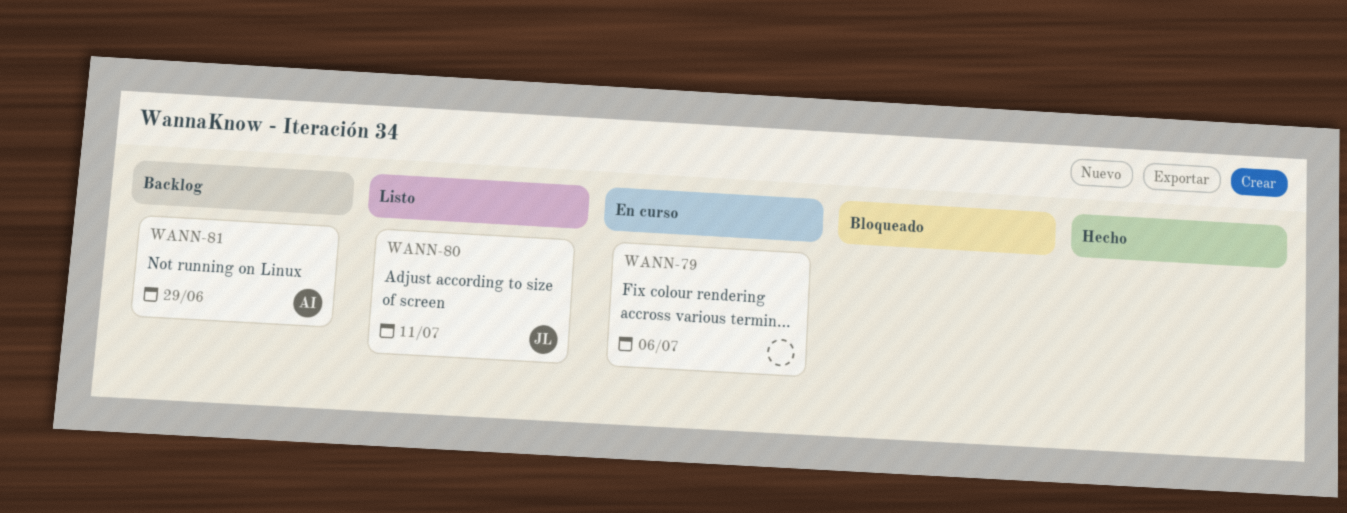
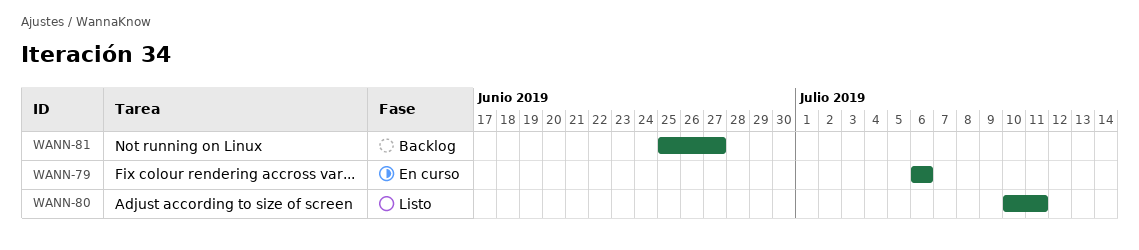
WANN-81, due: Jun 29 -> Jun 27

